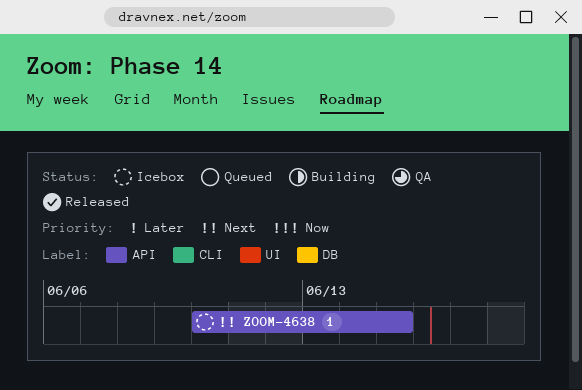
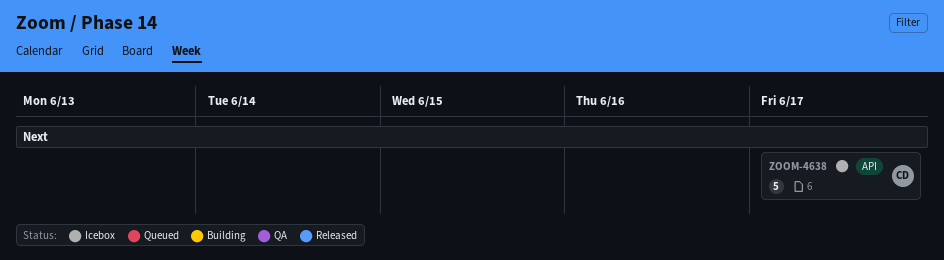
ZOOM-4638, estimate: 1 -> 5
ZOOM-4638, due: Jun 15 -> Jun 17

